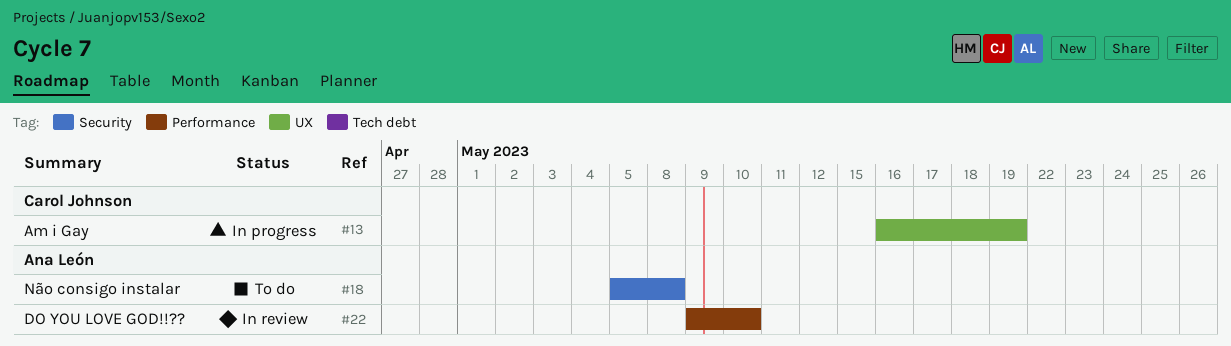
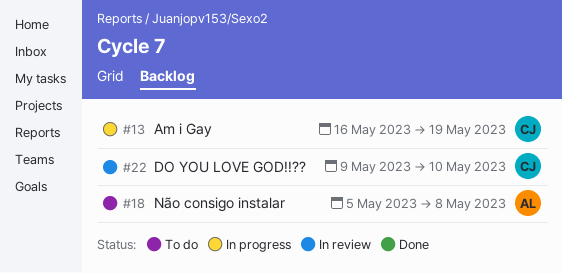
#22, owner: Ana León -> Carol Johnson

